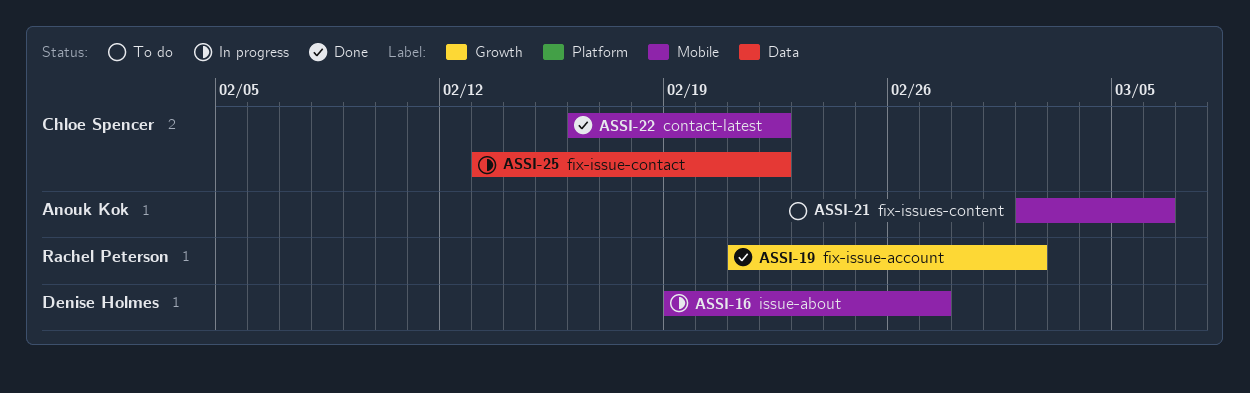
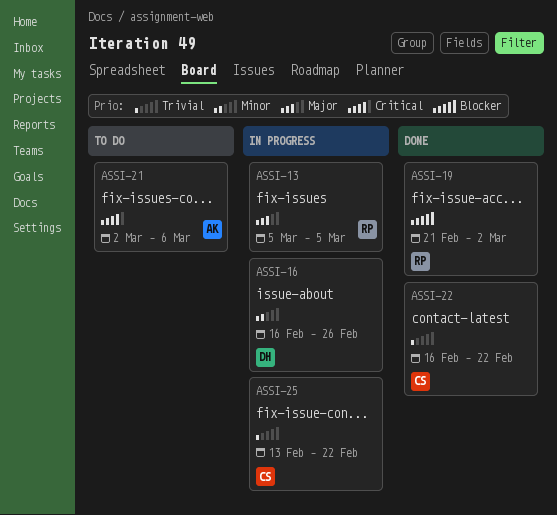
ASSI-13: none -> present
ASSI-16, start: Feb 19 -> Feb 16
ASSI-16, due: Feb 27 -> Feb 26

